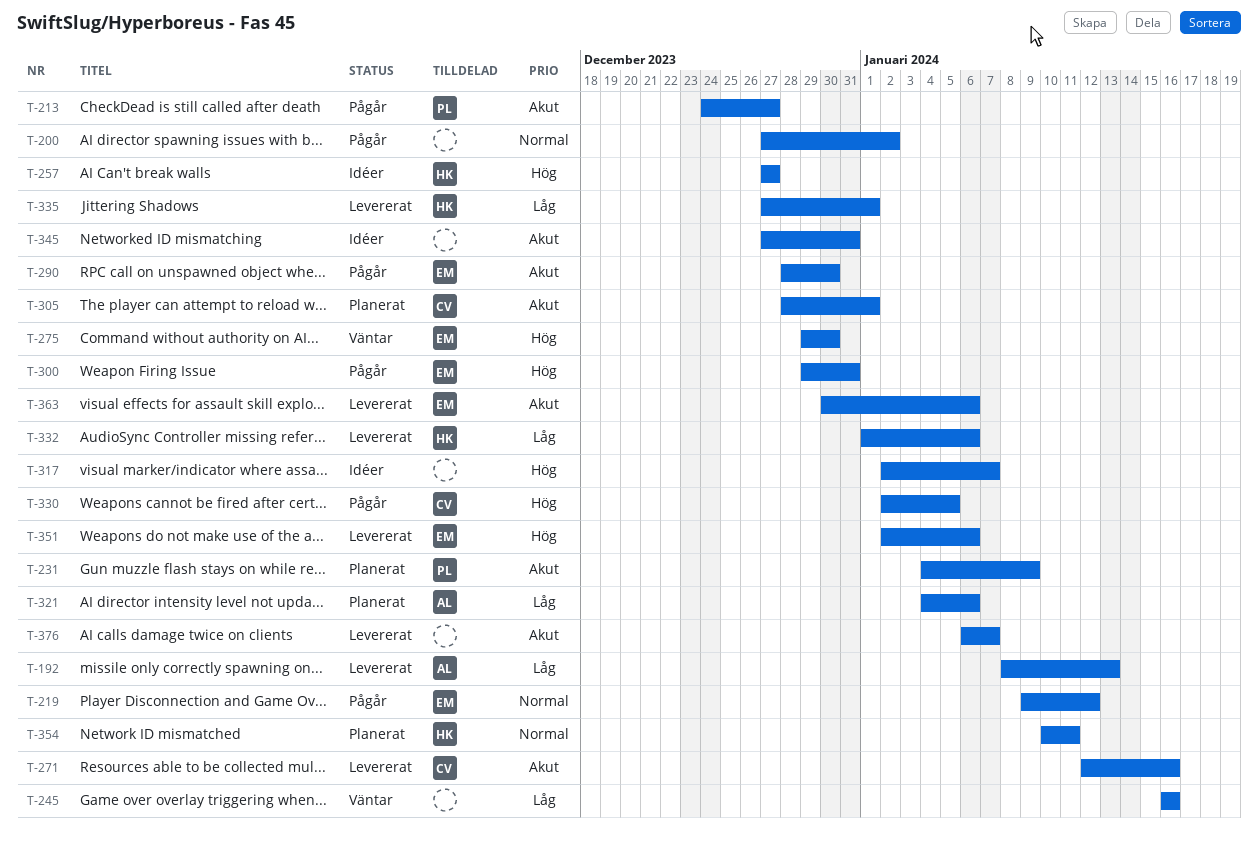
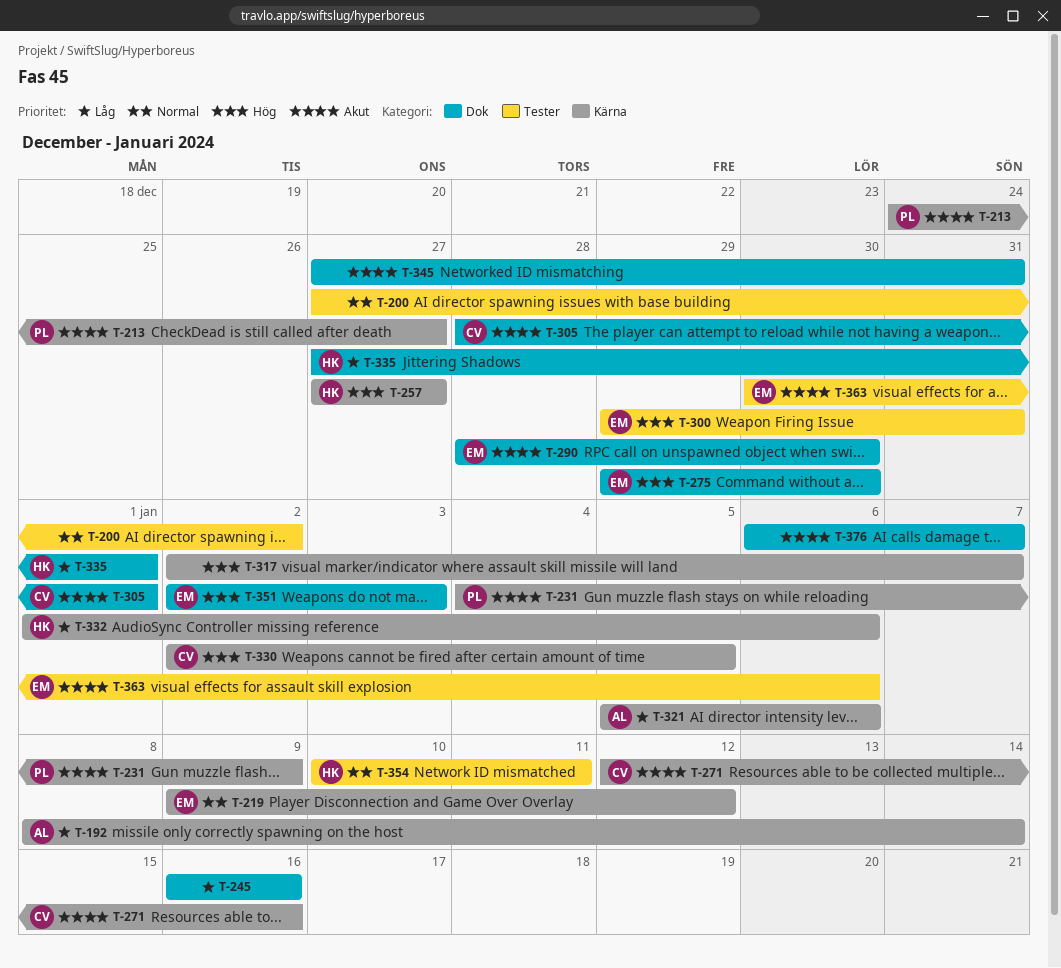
T-192, due: Jan 13 -> Jan 14
T-321, start: Jan 4 -> Jan 5
T-351, due: Jan 6 -> Jan 3

